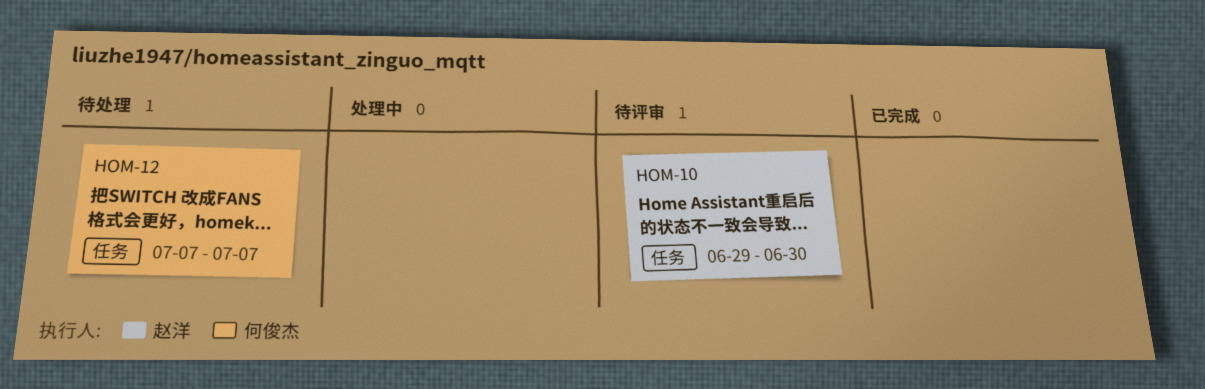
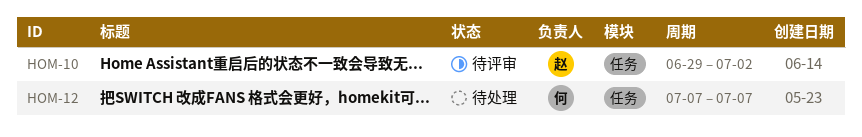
HOM-10, due: Jun 30 -> Jul 2

